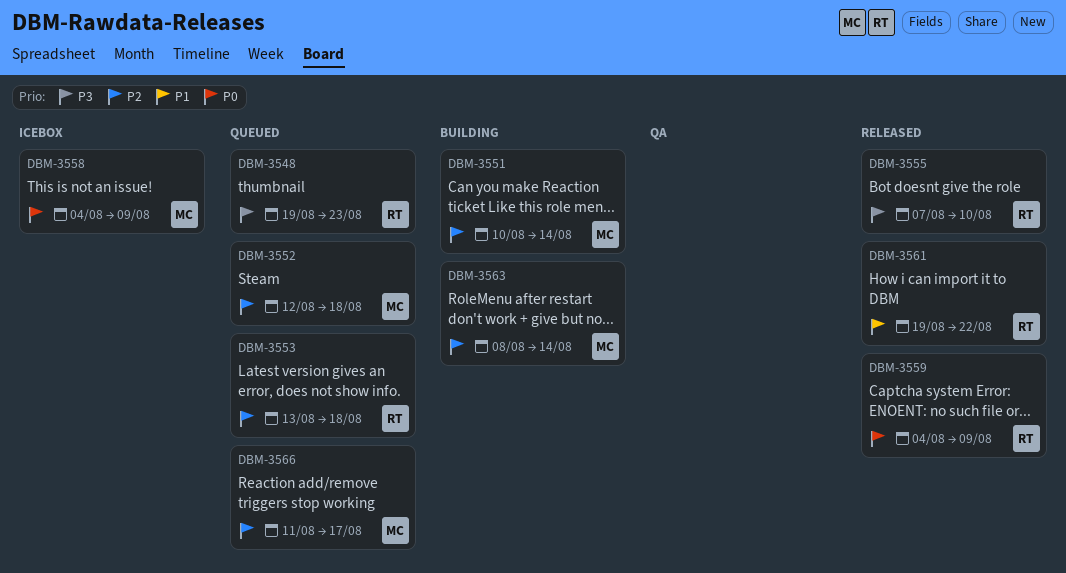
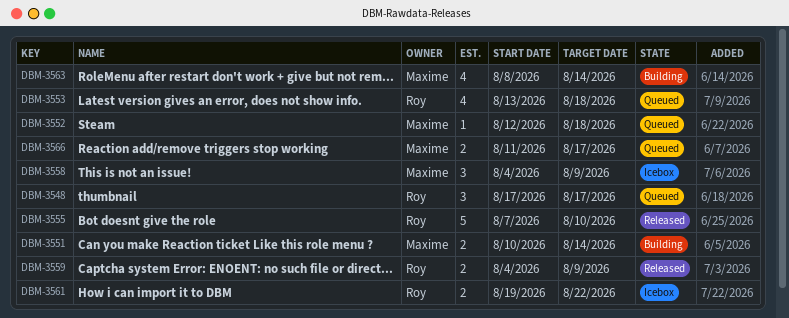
DBM-3548, start: Aug 19 -> Aug 17
DBM-3548, due: Aug 23 -> Aug 17
DBM-3561, status: Released -> Icebox

